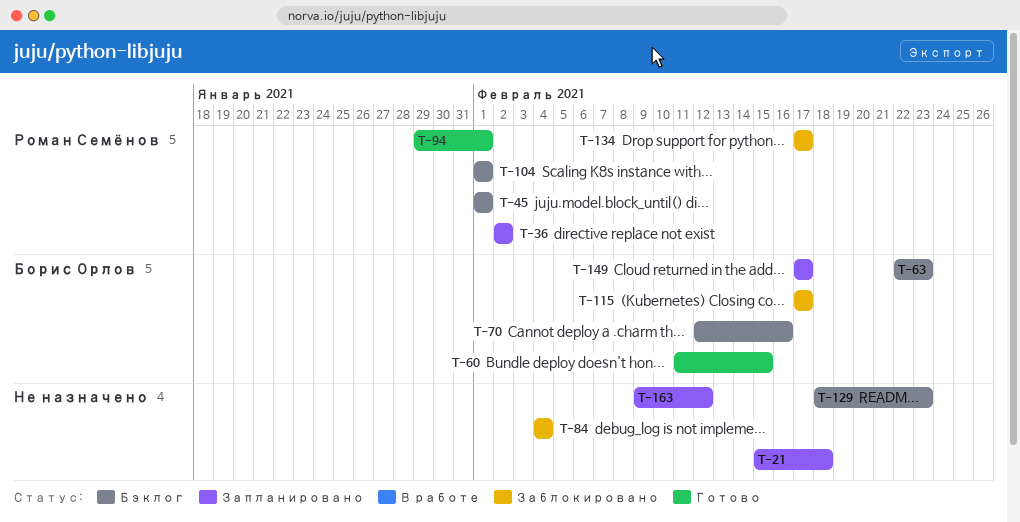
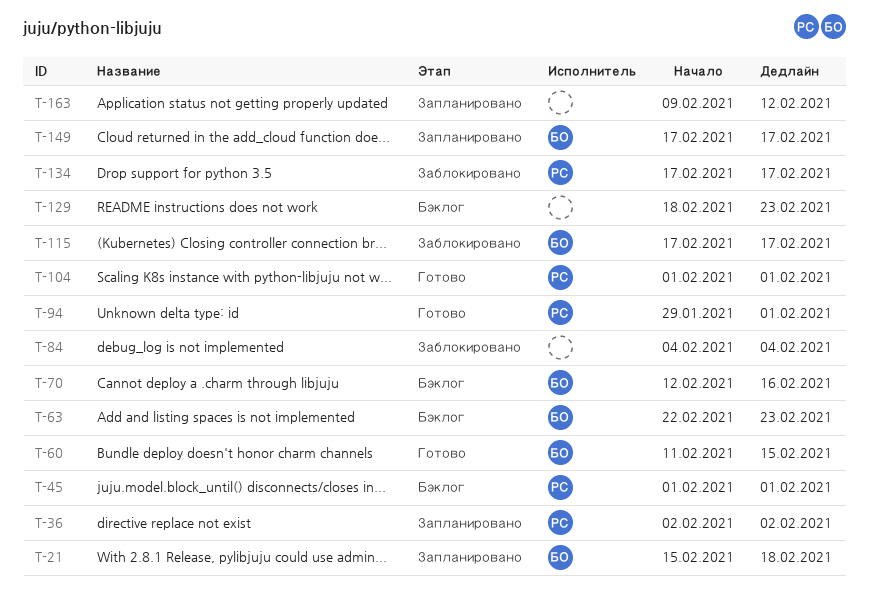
T-21, owner: none -> Борис Орлов
T-104, status: Бэклог -> Готово

